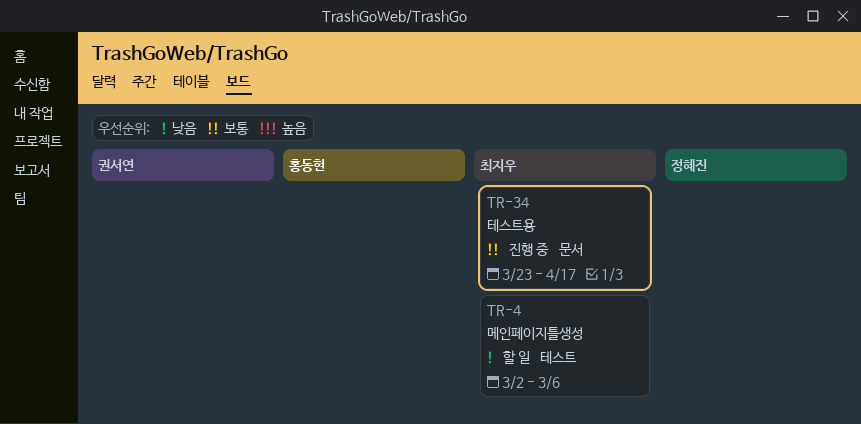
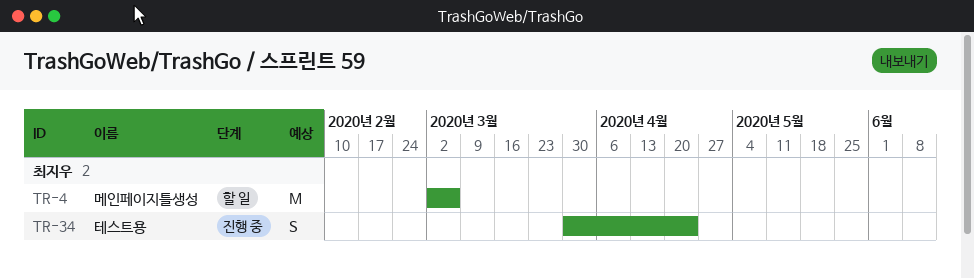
TR-34, start: Mar 23 -> Mar 30
TR-34, due: Apr 17 -> Apr 24

